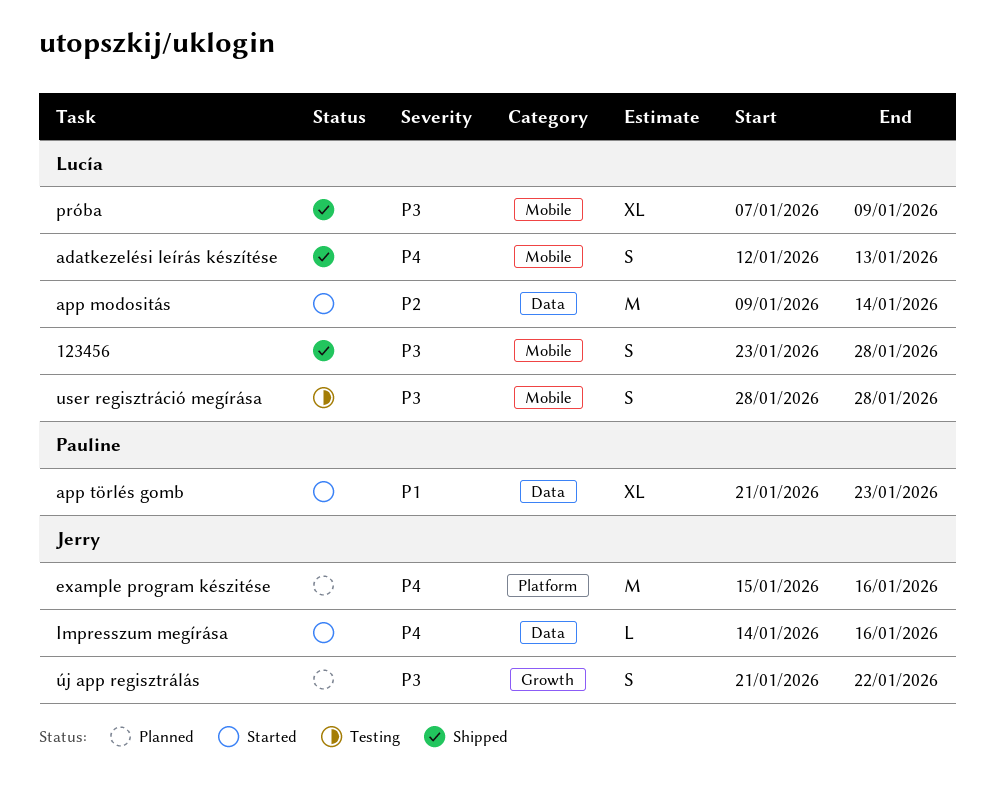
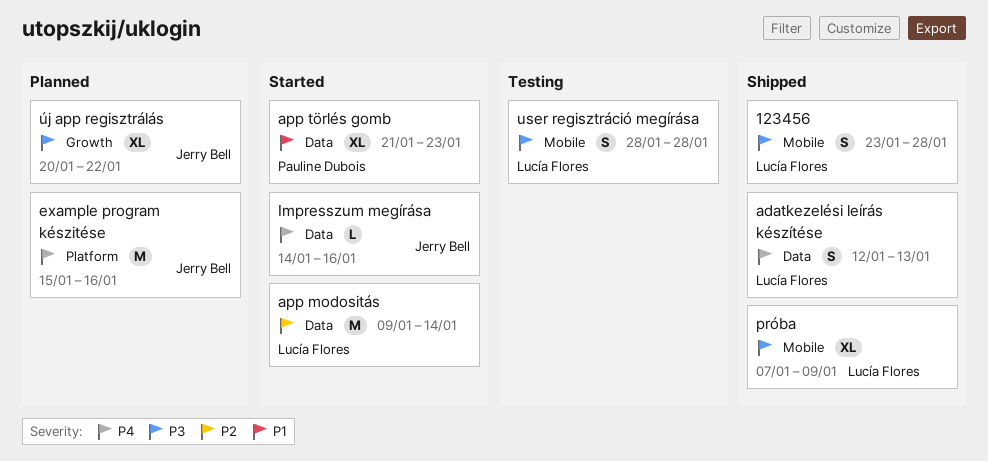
adatkezelési leírás készítése, label: Mobile -> Data
új app regisztrálás, estimate: S -> XL
új app regisztrálás, start: Jan 21 -> Jan 20

